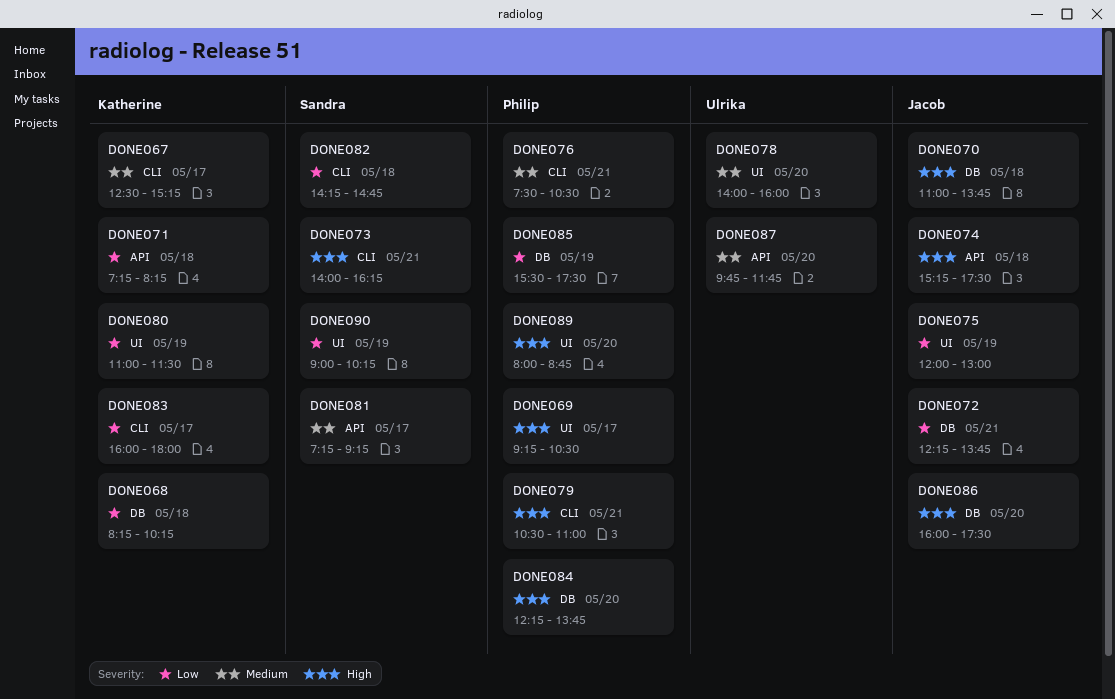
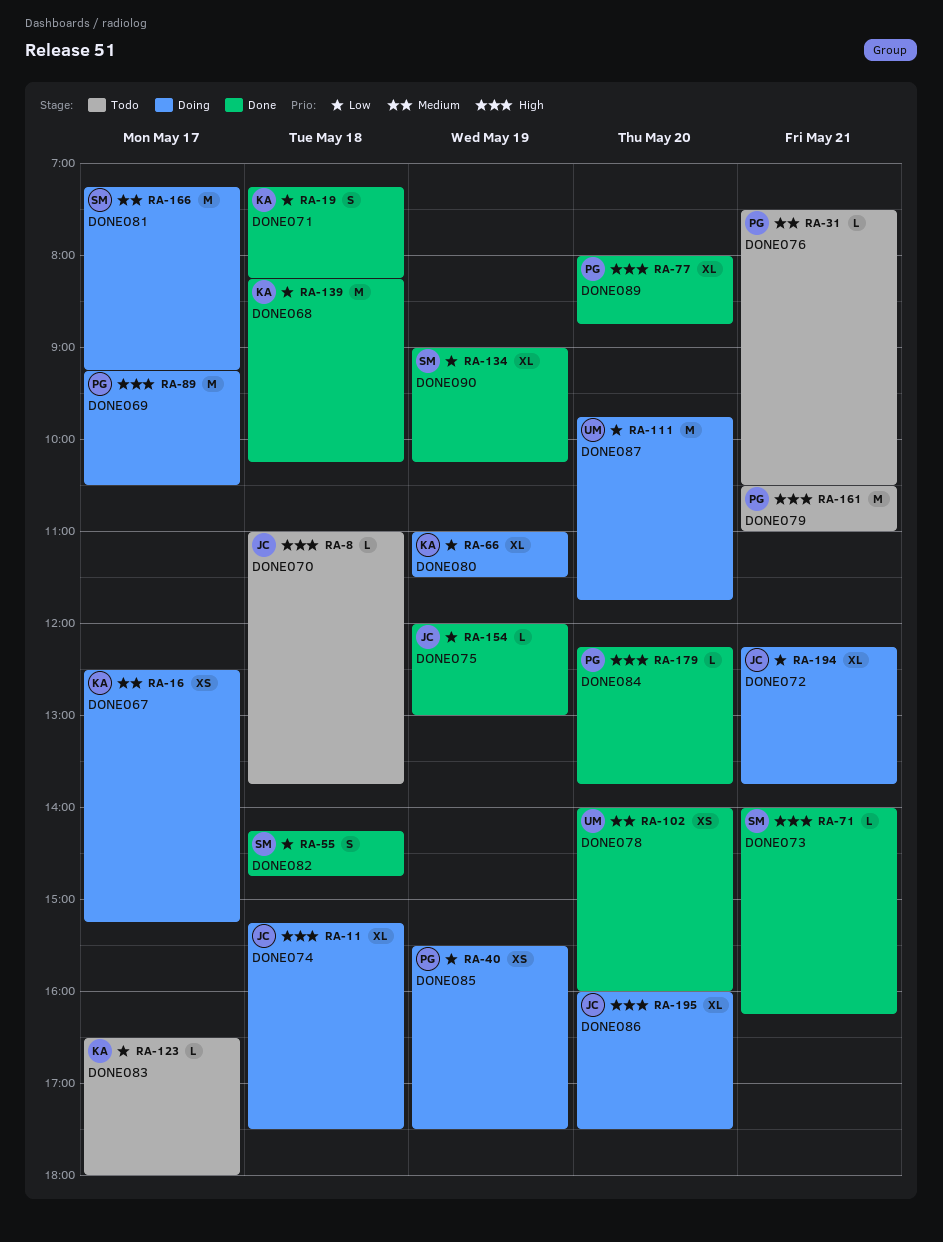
DONE083, begins: 16:00 -> 16:30
DONE087, priority: Medium -> Low

